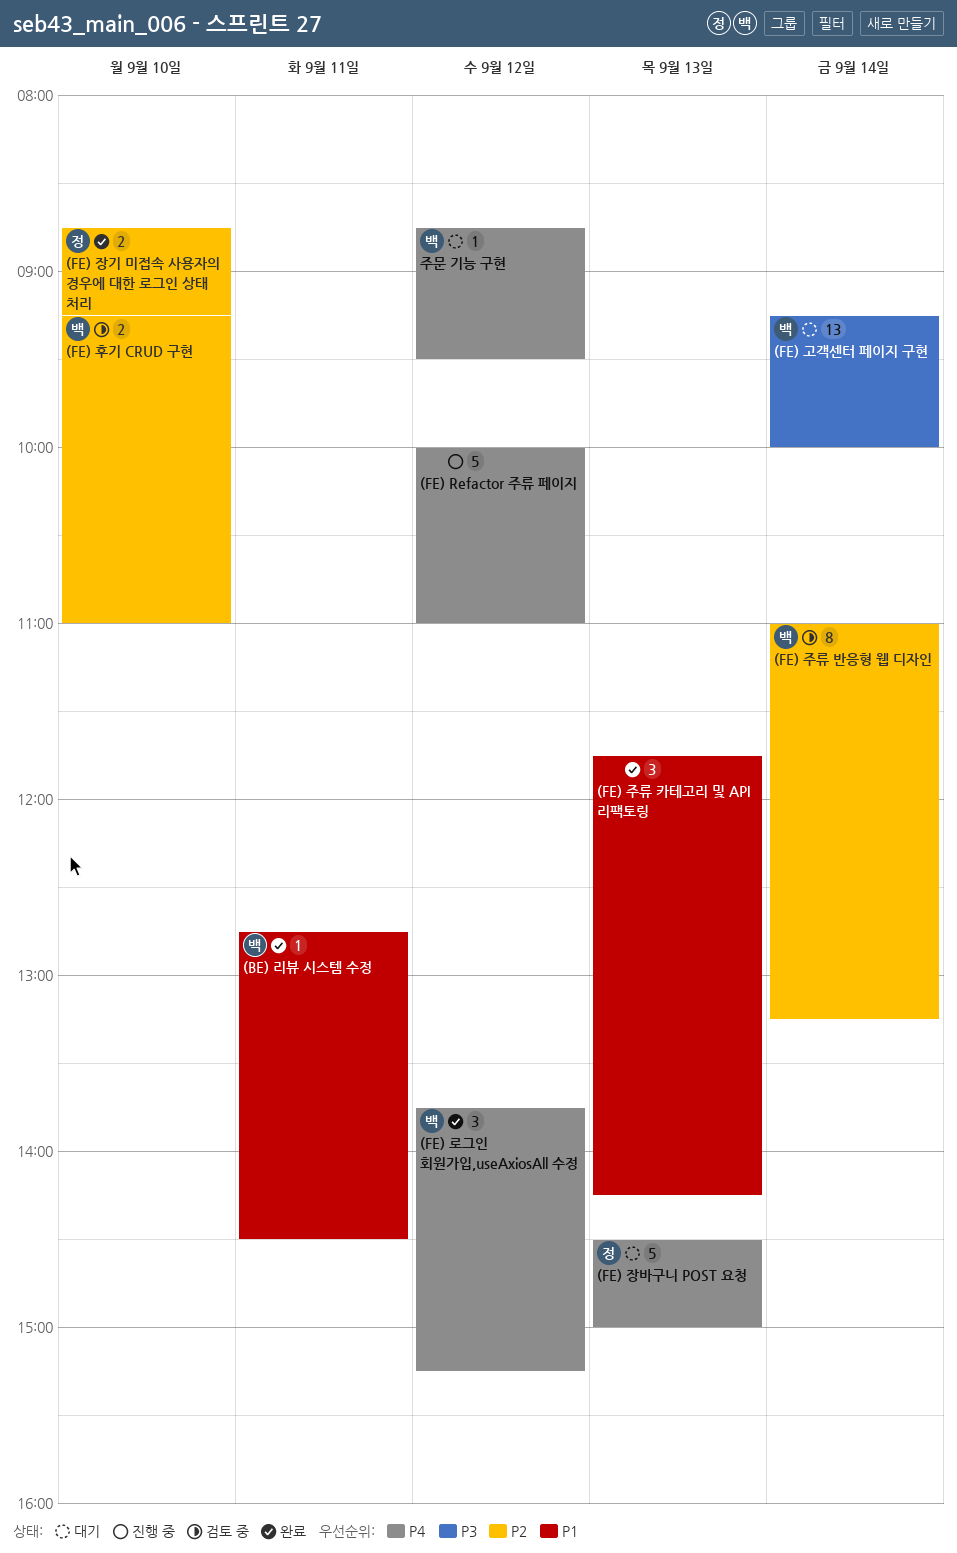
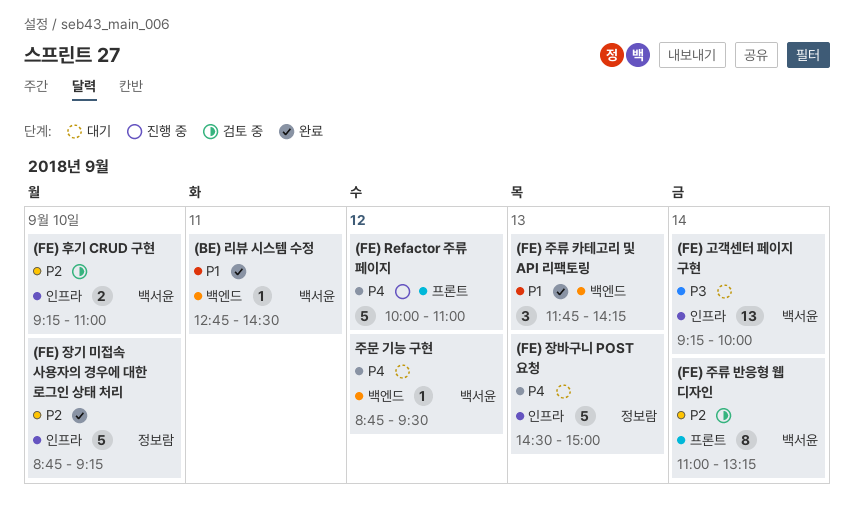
(FE) 로그인 회원가입,useAxiosAll 수정: present -> none
(FE) 장기 미접속 사용자의 경우에 대한 로그인 상태 처리, estimate: 2 -> 5

